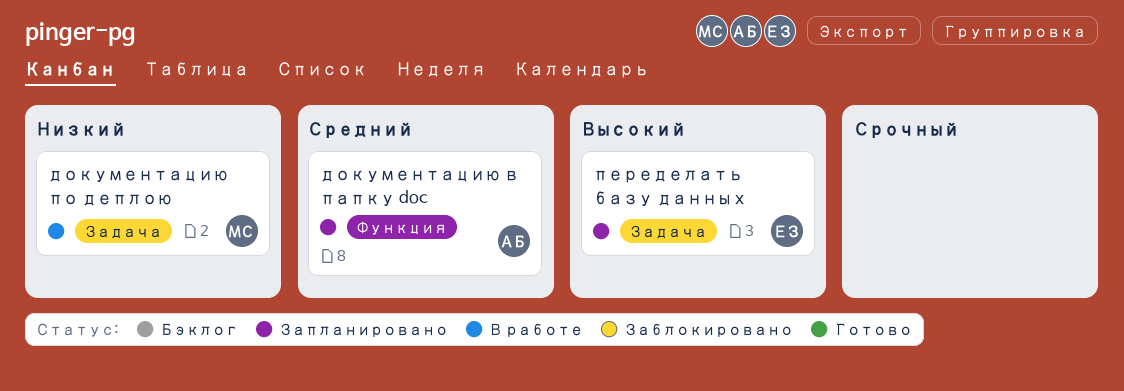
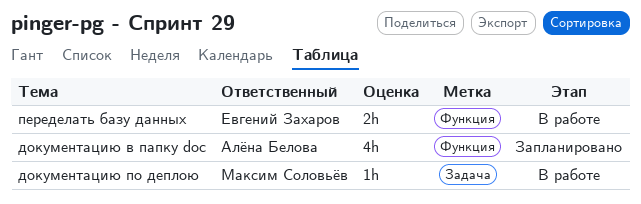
переделать базу данных, status: Запланировано -> В работе
переделать базу данных, label: Задача -> Функция

